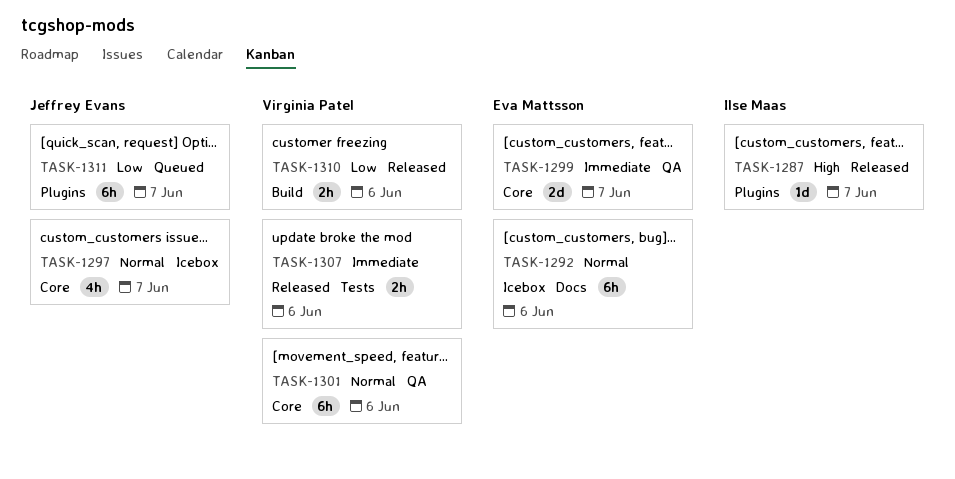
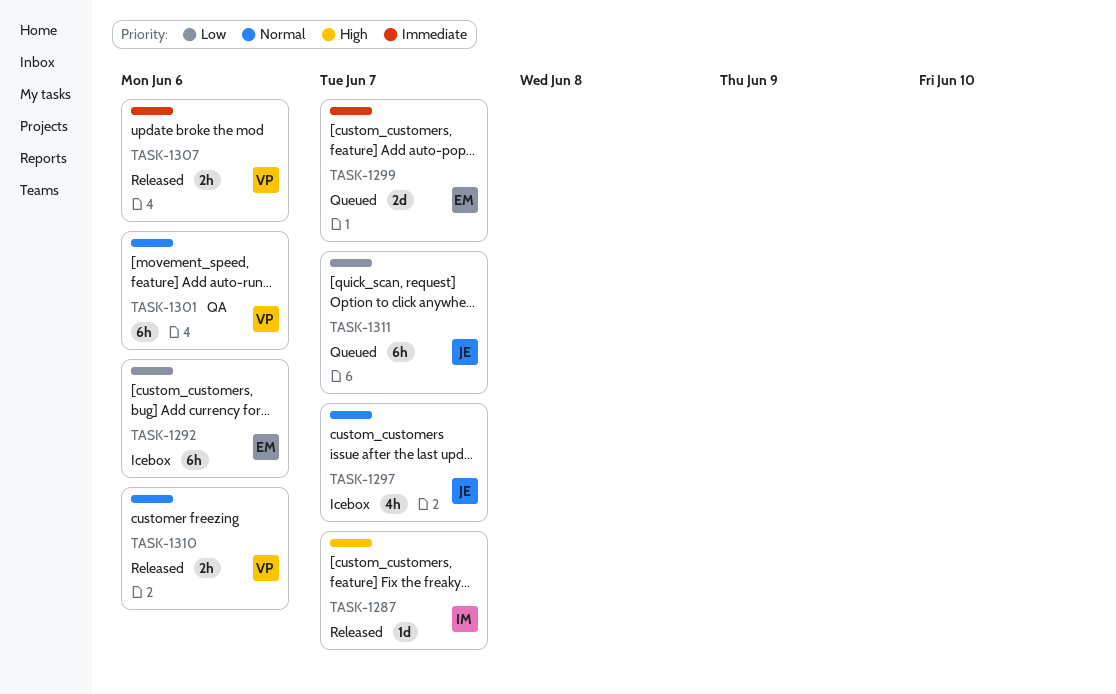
TASK-1292, priority: Normal -> Low
TASK-1299, status: QA -> Queued
TASK-1310, priority: Low -> Normal

